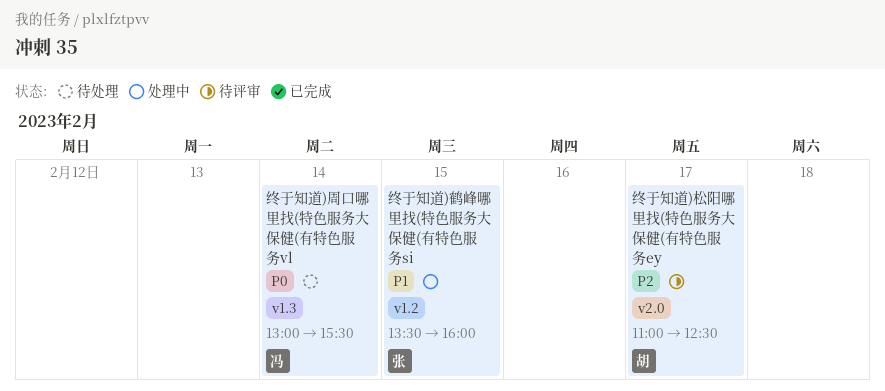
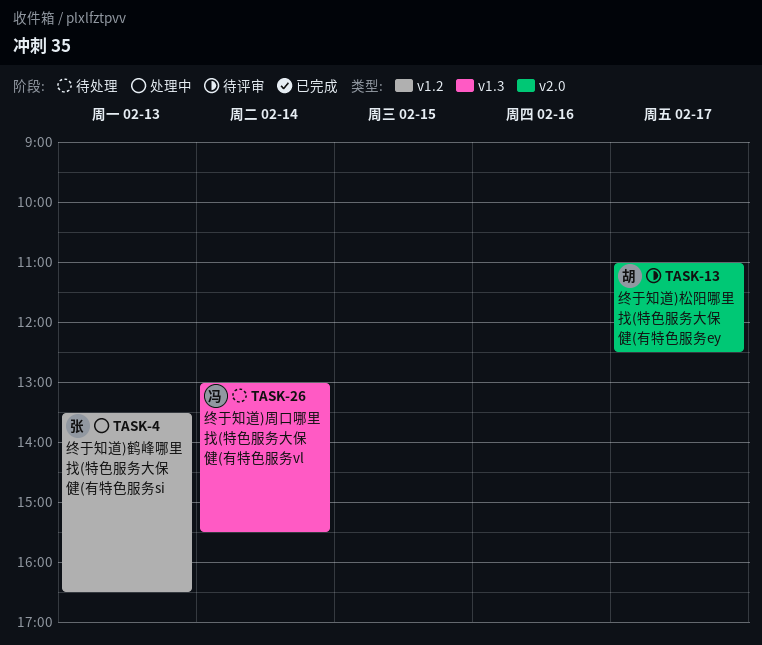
终于知道)鹤峰哪里找(特色服务大保健(有特色服务si, day: Feb 15 -> Feb 13
终于知道)鹤峰哪里找(特色服务大保健(有特色服务si, ends: 16:00 -> 16:30

